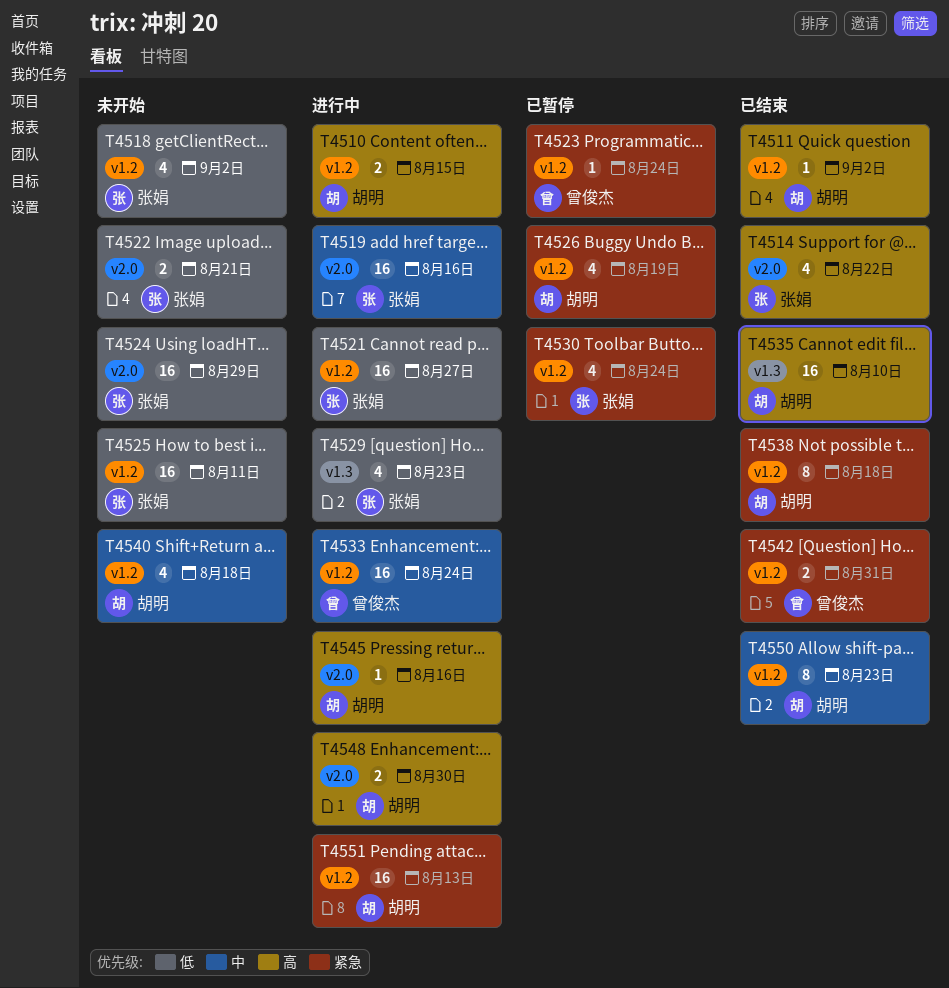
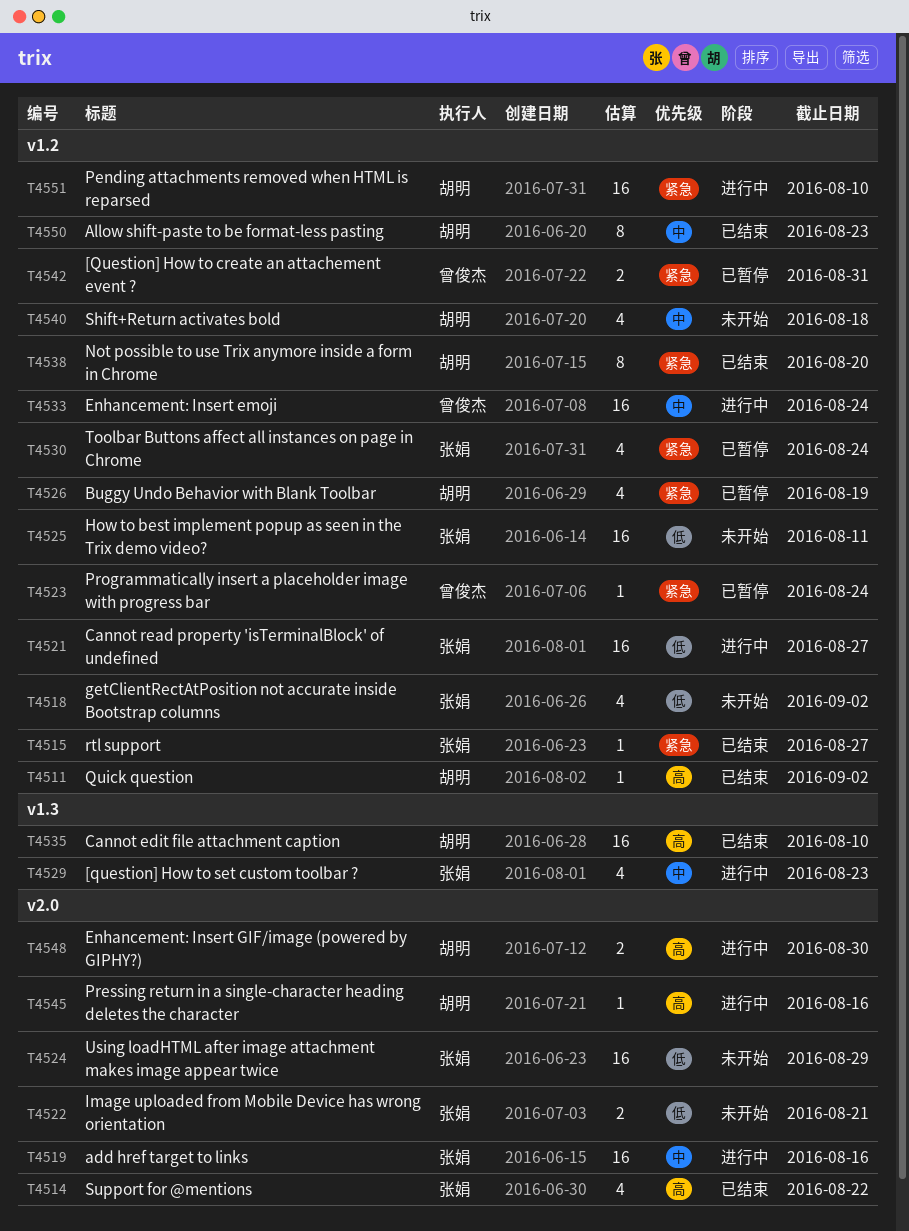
T4510: present -> none
T4515: none -> present
T4529, priority: 低 -> 中
T4538, due: Aug 18 -> Aug 20
T4542, status: 已结束 -> 已暂停
T4551, due: Aug 13 -> Aug 10

